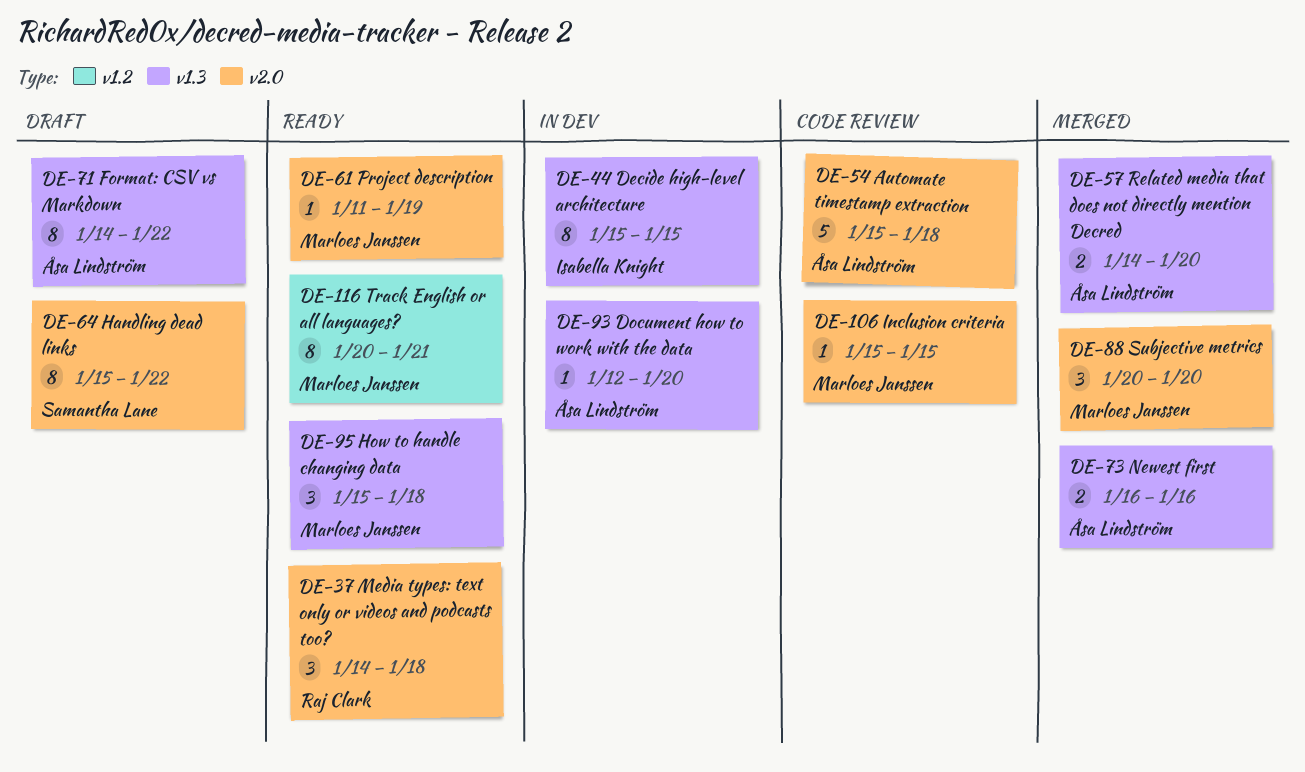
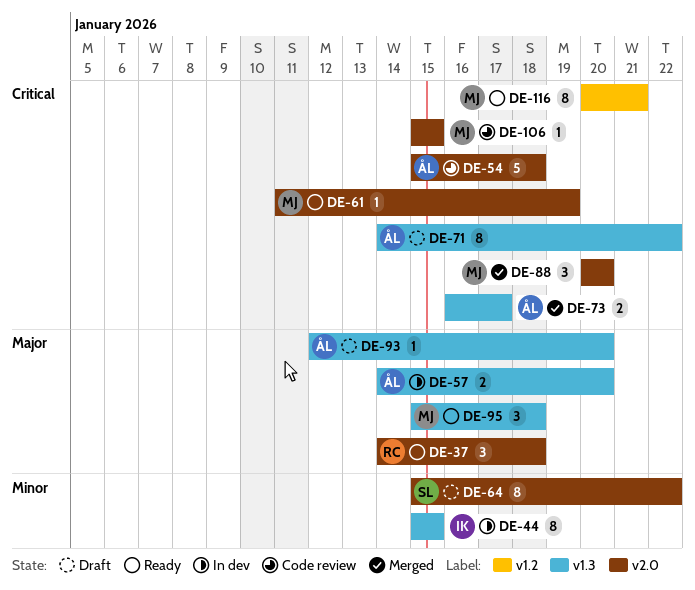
DE-57, status: Merged -> In dev
DE-73, due: Jan 16 -> Jan 17
DE-93, status: In dev -> Draft

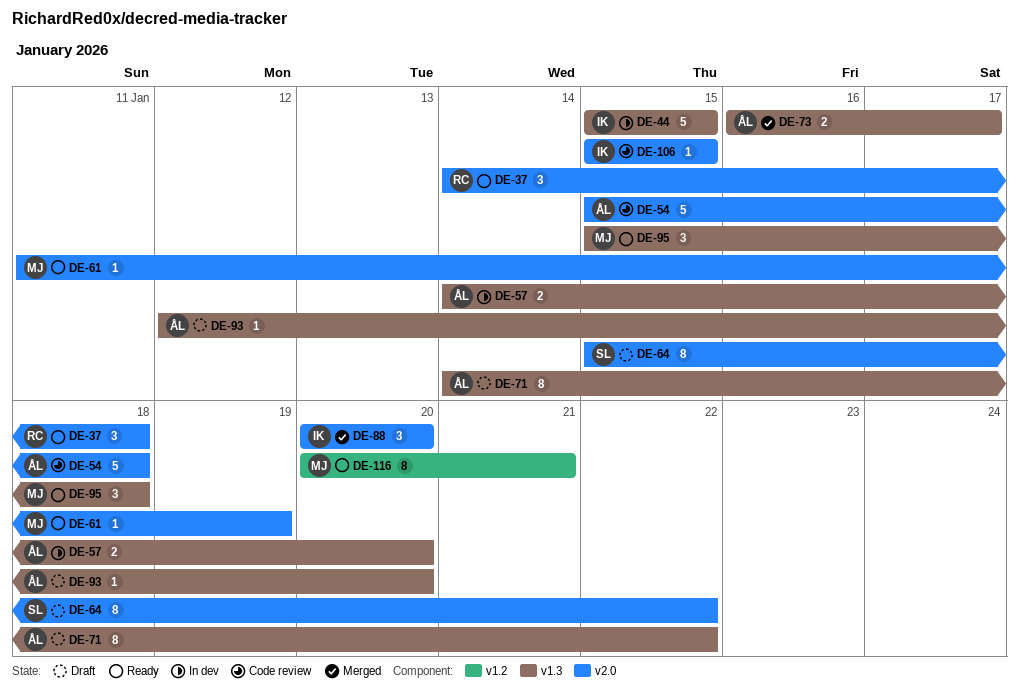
DE-44, estimate: 8 -> 5
DE-88, owner: MJ -> IK
DE-106, owner: MJ -> IK

